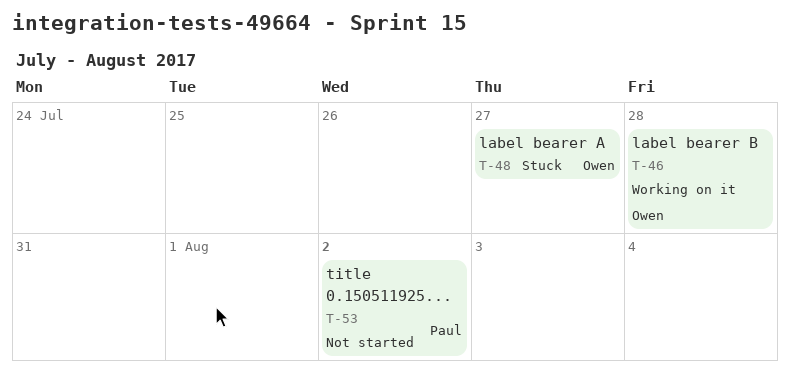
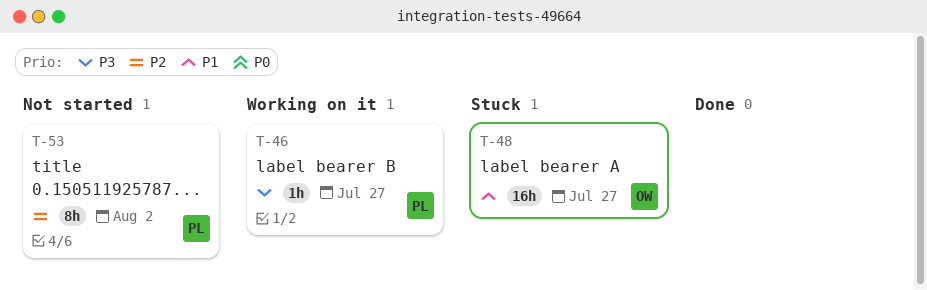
T-46, owner: Owen -> Paul
T-46, due: Jul 28 -> Jul 27

